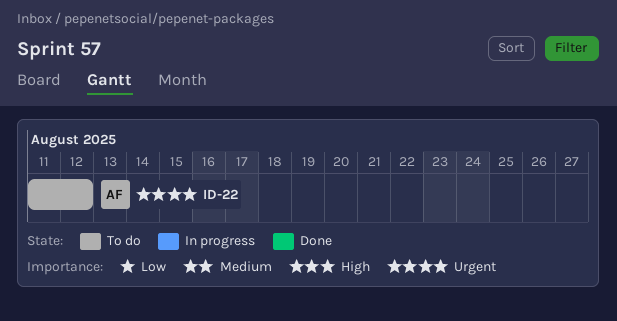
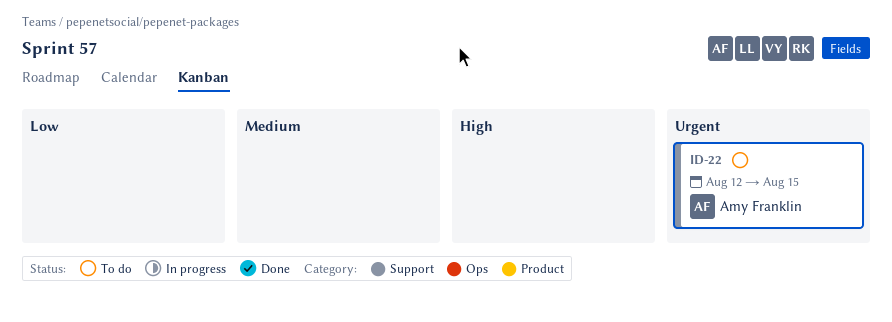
ID-22, start: Aug 11 -> Aug 12
ID-22, due: Aug 12 -> Aug 15

